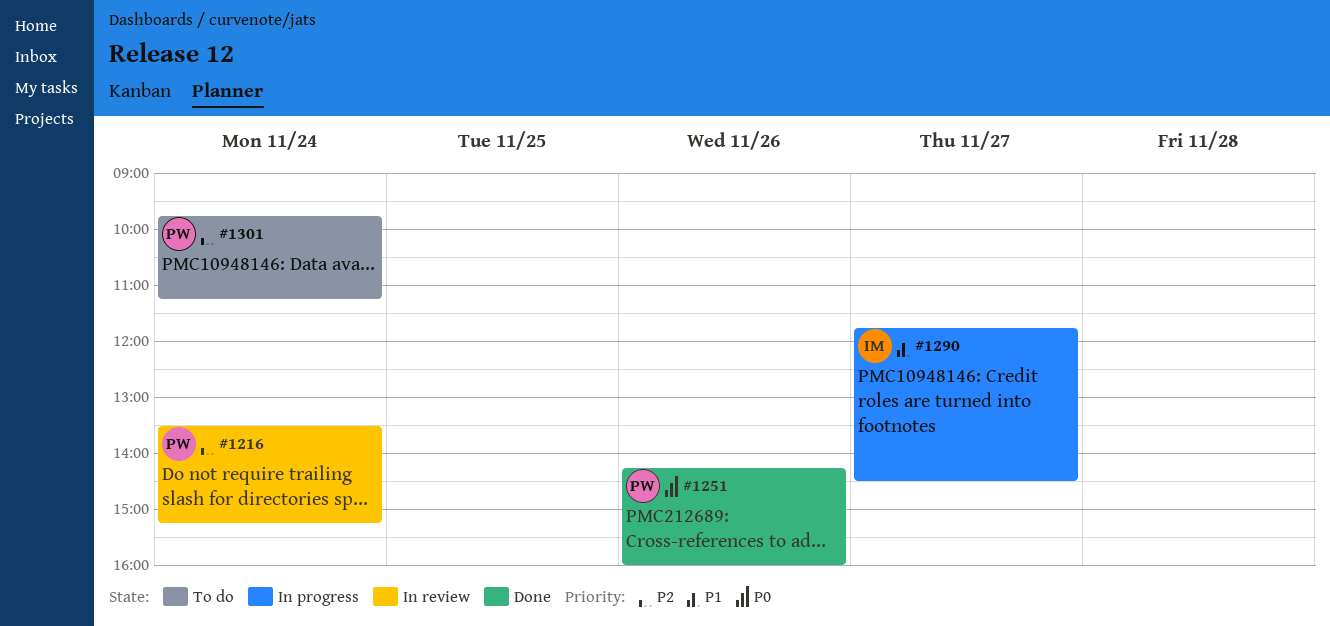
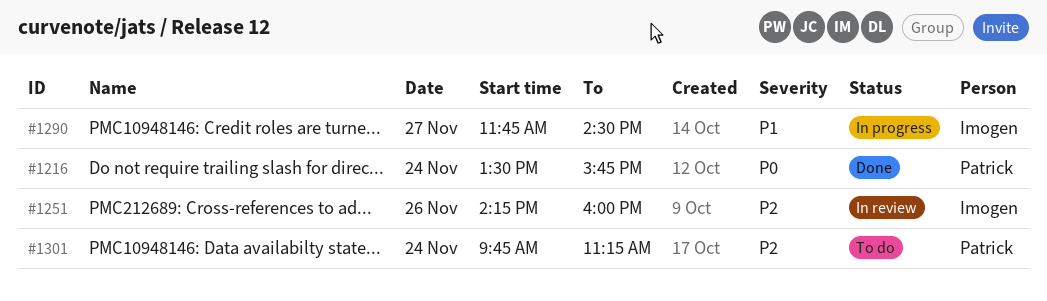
#1216, status: In review -> Done
#1216, priority: P2 -> P0
#1216, ends: 15:15 -> 15:45
#1251, status: Done -> In review
#1251, owner: Patrick -> Imogen
#1251, priority: P0 -> P2

